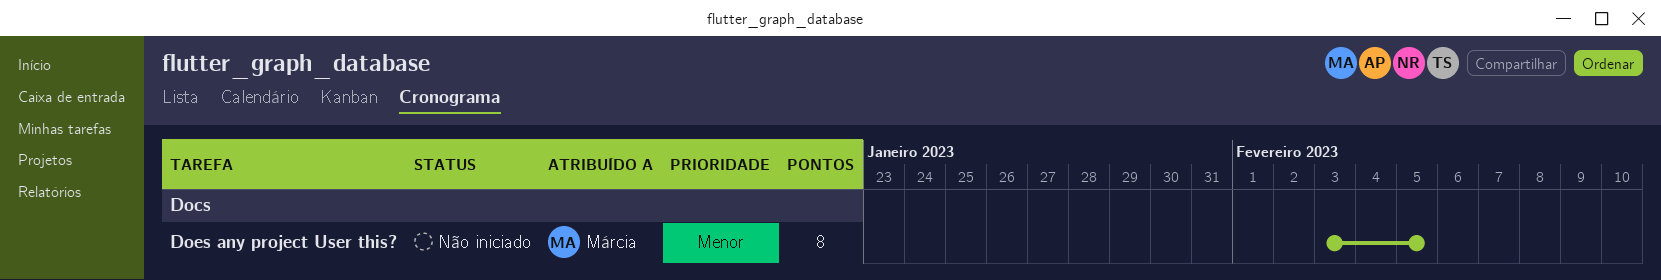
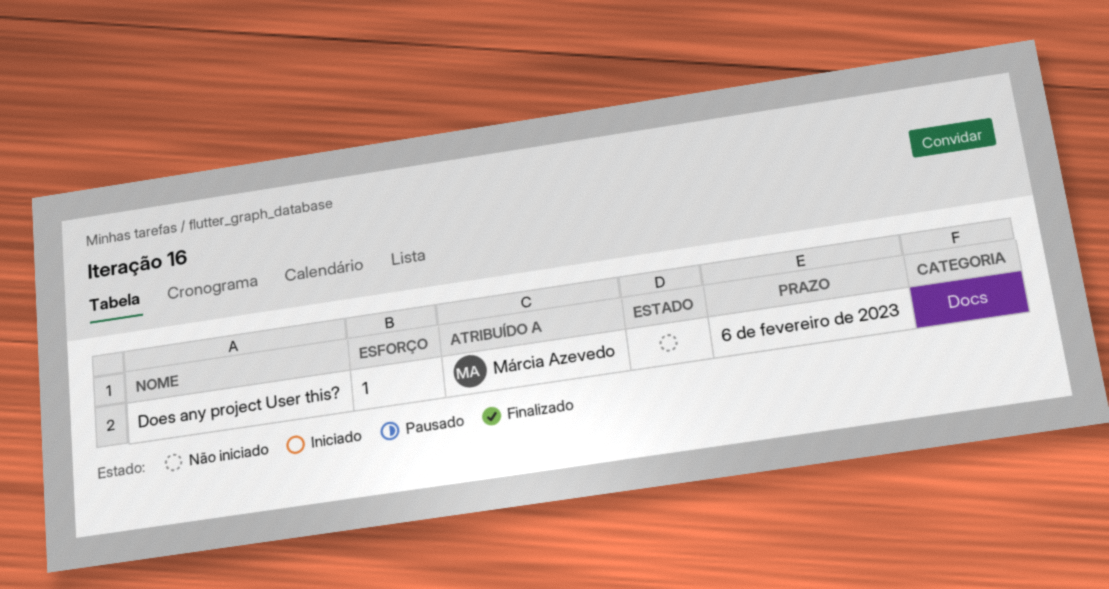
Does any project User this?, estimate: 8 -> 1
Does any project User this?, due: Feb 5 -> Feb 6

